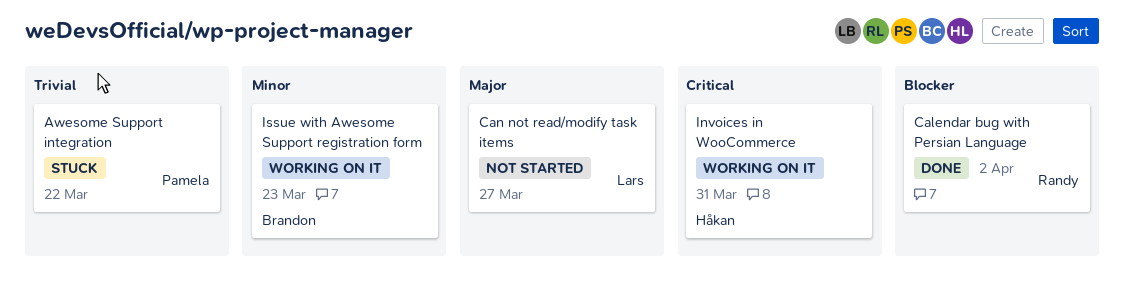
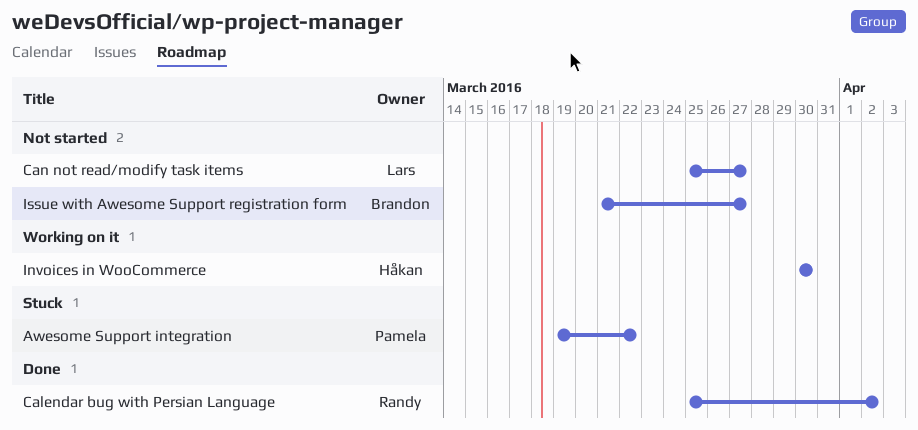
Invoices in WooCommerce, due: Mar 31 -> Mar 30
Issue with Awesome Support registration form, status: Working on it -> Not started
Issue with Awesome Support registration form, due: Mar 23 -> Mar 27

